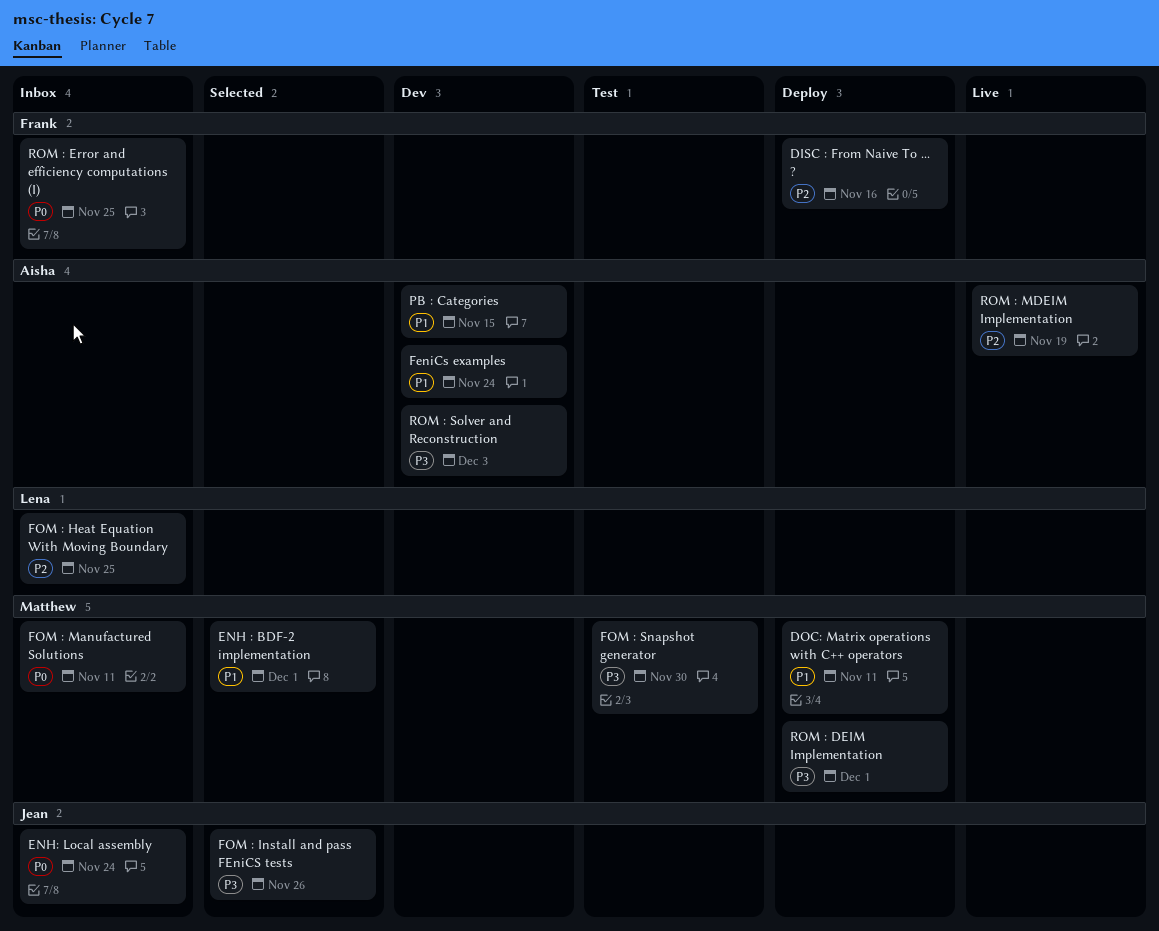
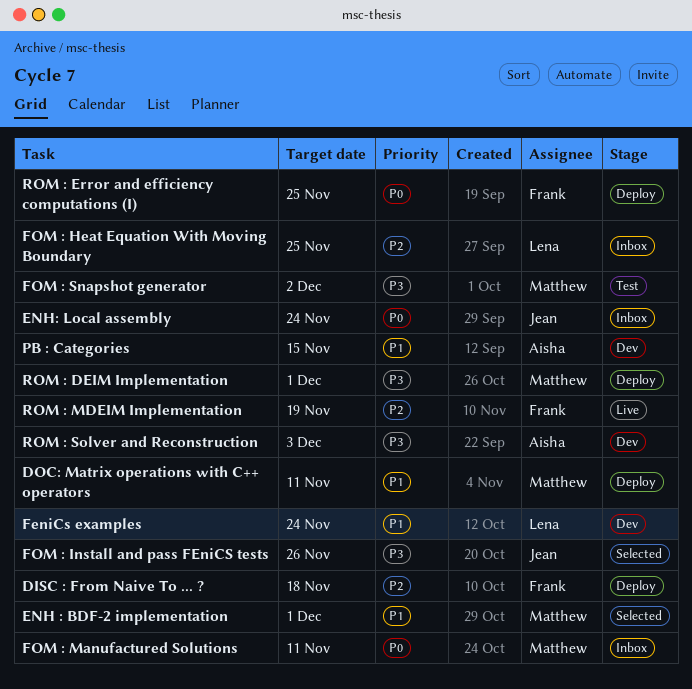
DISC : From Naive To ... ?, due: Nov 16 -> Nov 18
FeniCs examples, owner: Aisha -> Lena
FOM : Snapshot generator, due: Nov 30 -> Dec 2
ROM : Error and efficiency computations (I), status: Inbox -> Deploy
ROM : MDEIM Implementation, owner: Aisha -> Frank

